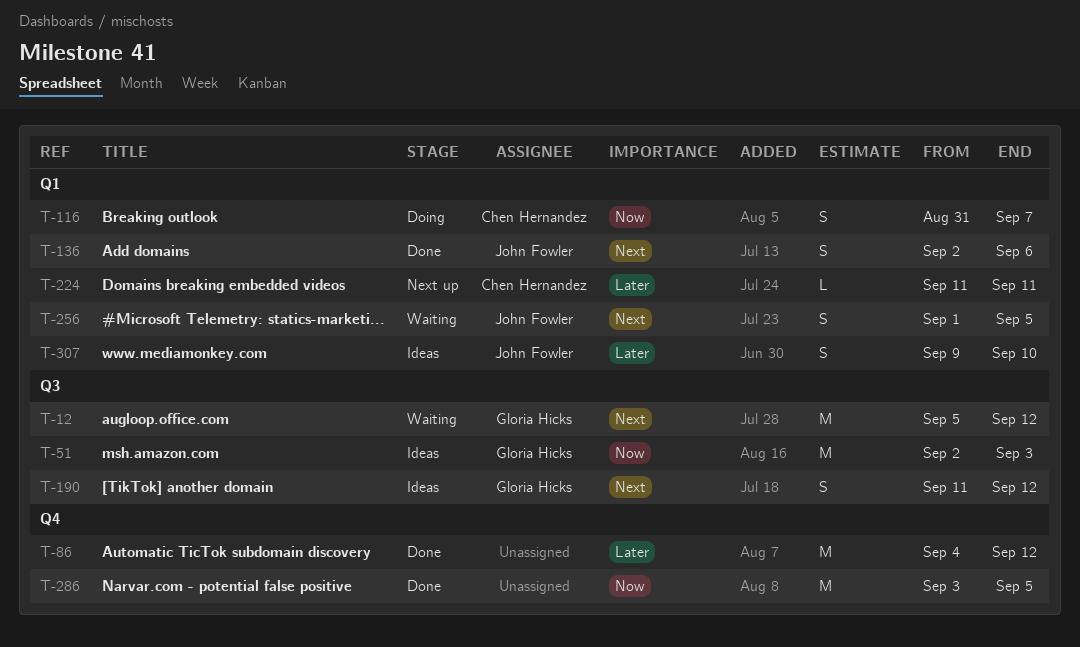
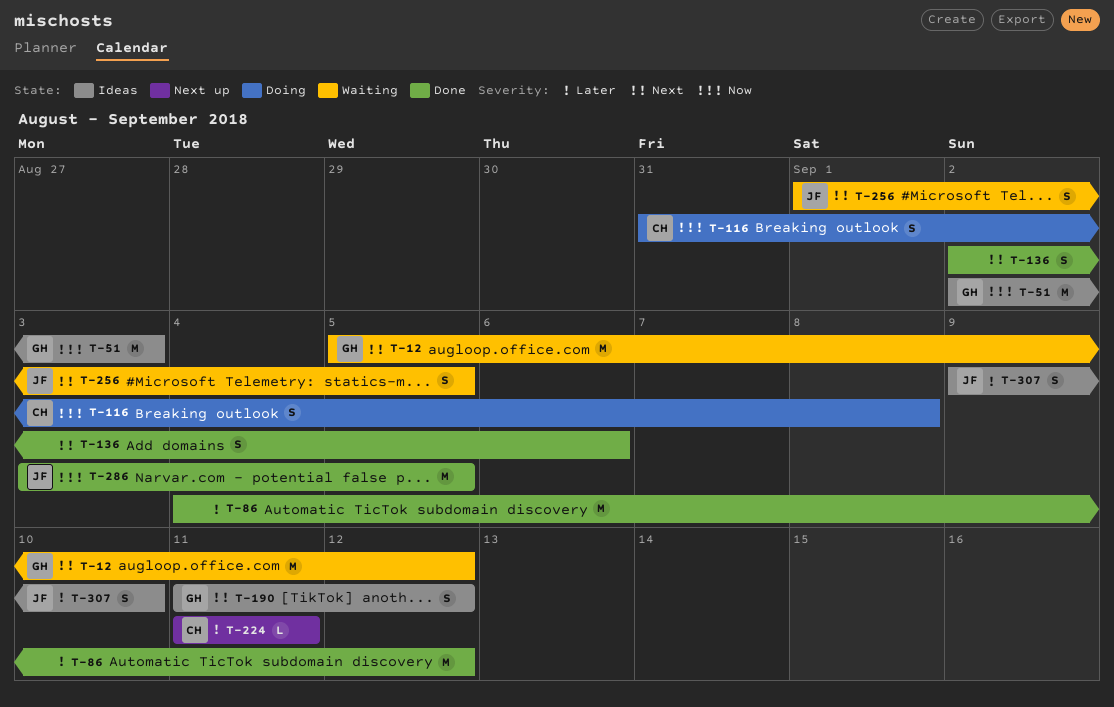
T-116, due: Sep 7 -> Sep 8
T-136, owner: John Fowler -> none
T-286, owner: none -> John Fowler

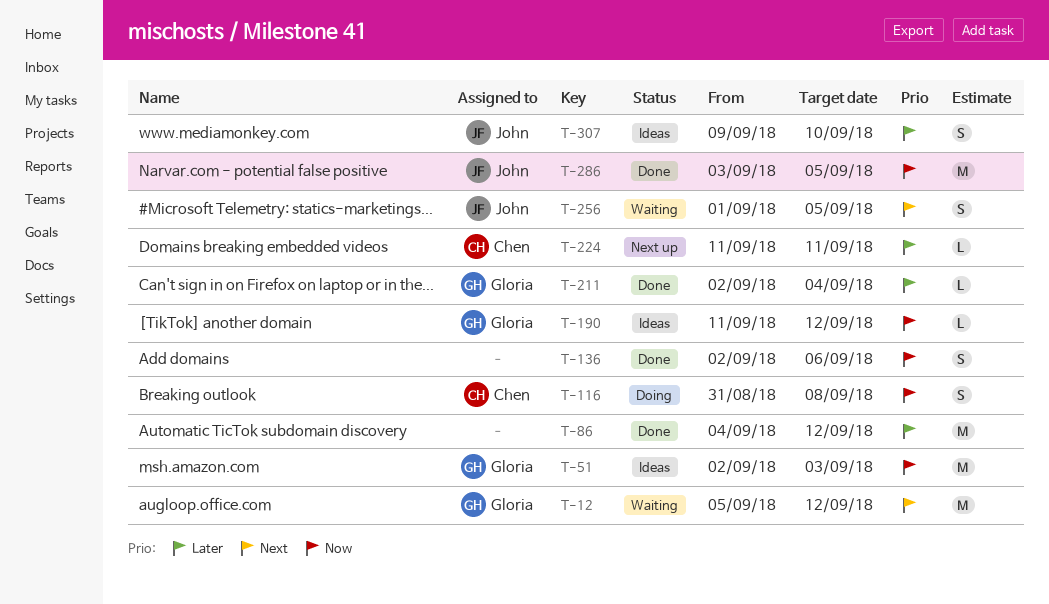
T-136, priority: Next -> Now
T-190, priority: Next -> Now
T-190, estimate: S -> L
T-211: none -> present

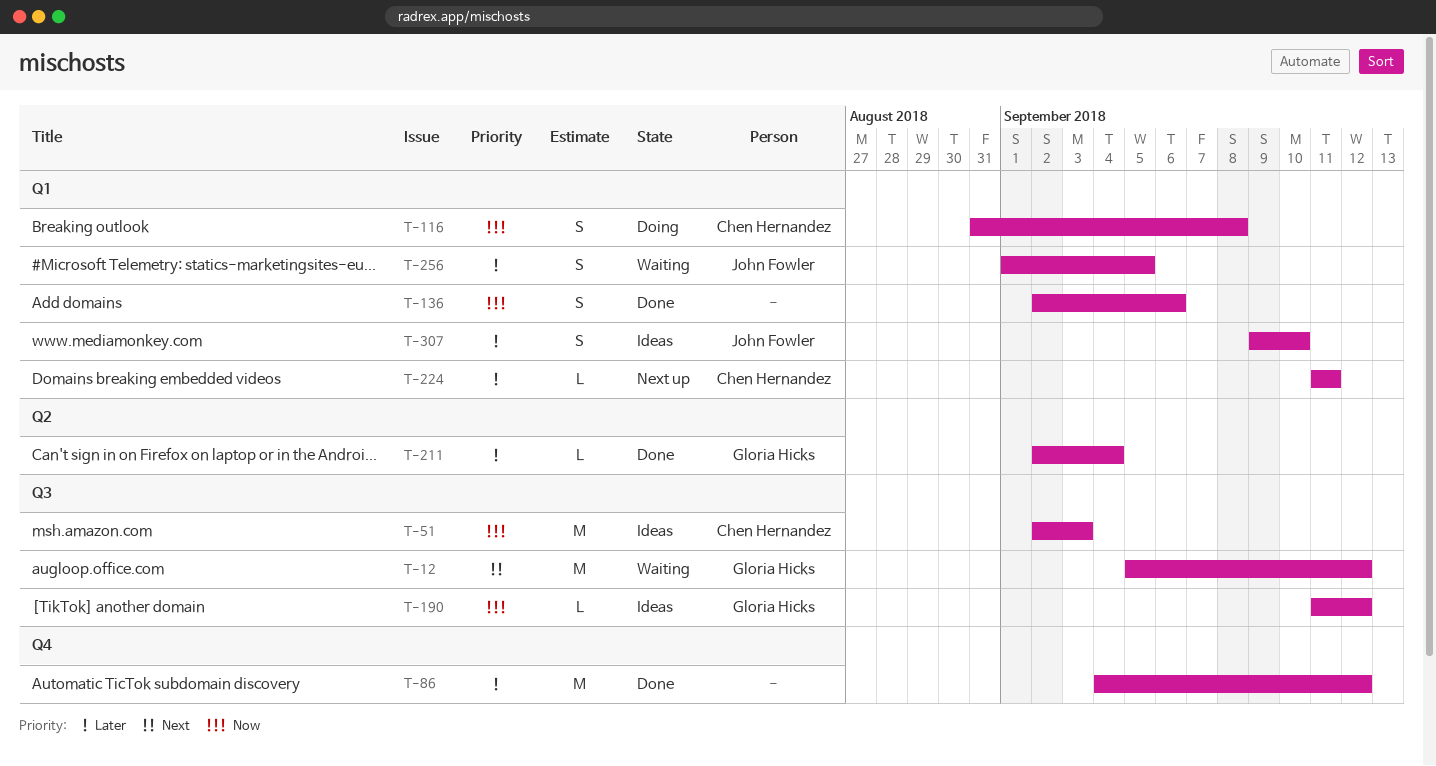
T-51, owner: Gloria Hicks -> Chen Hernandez
T-256, priority: Next -> Later
T-286: present -> none

